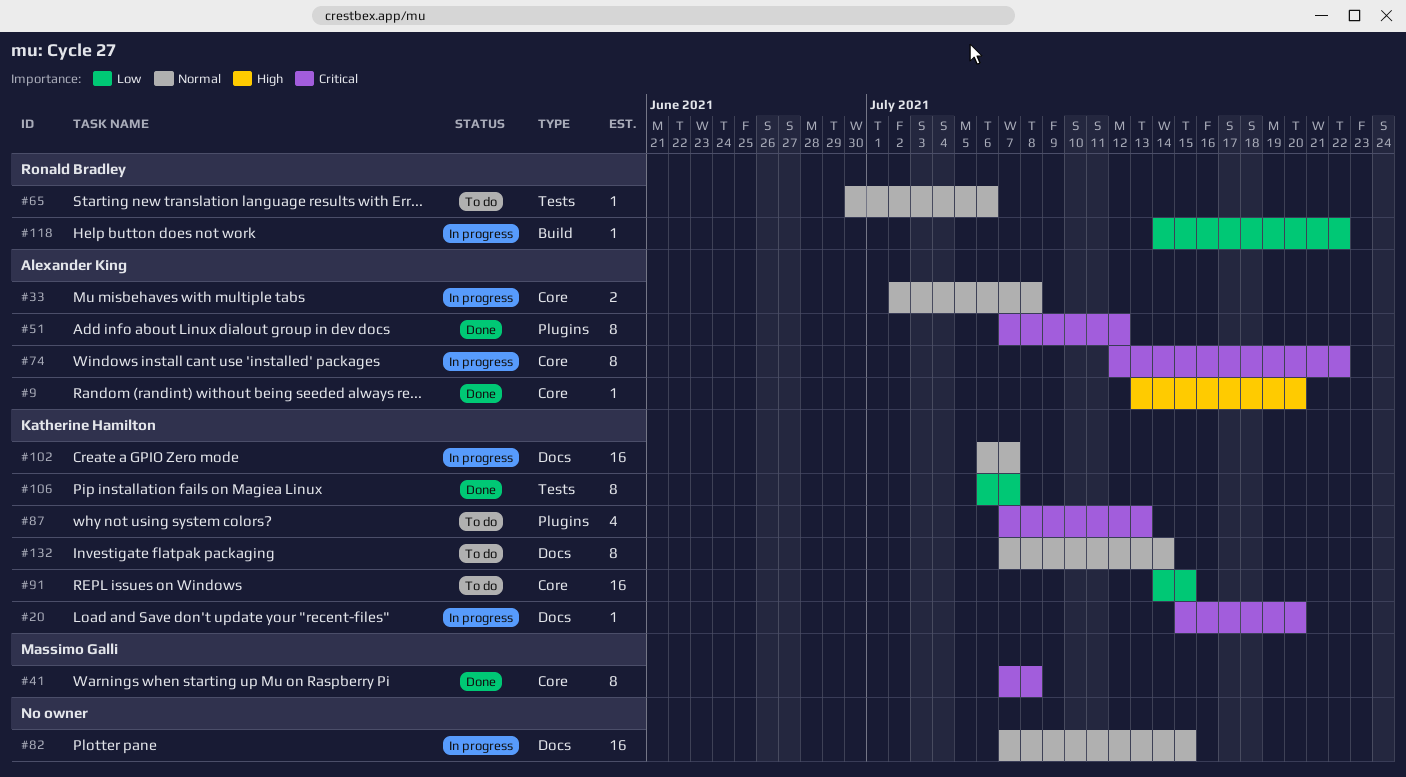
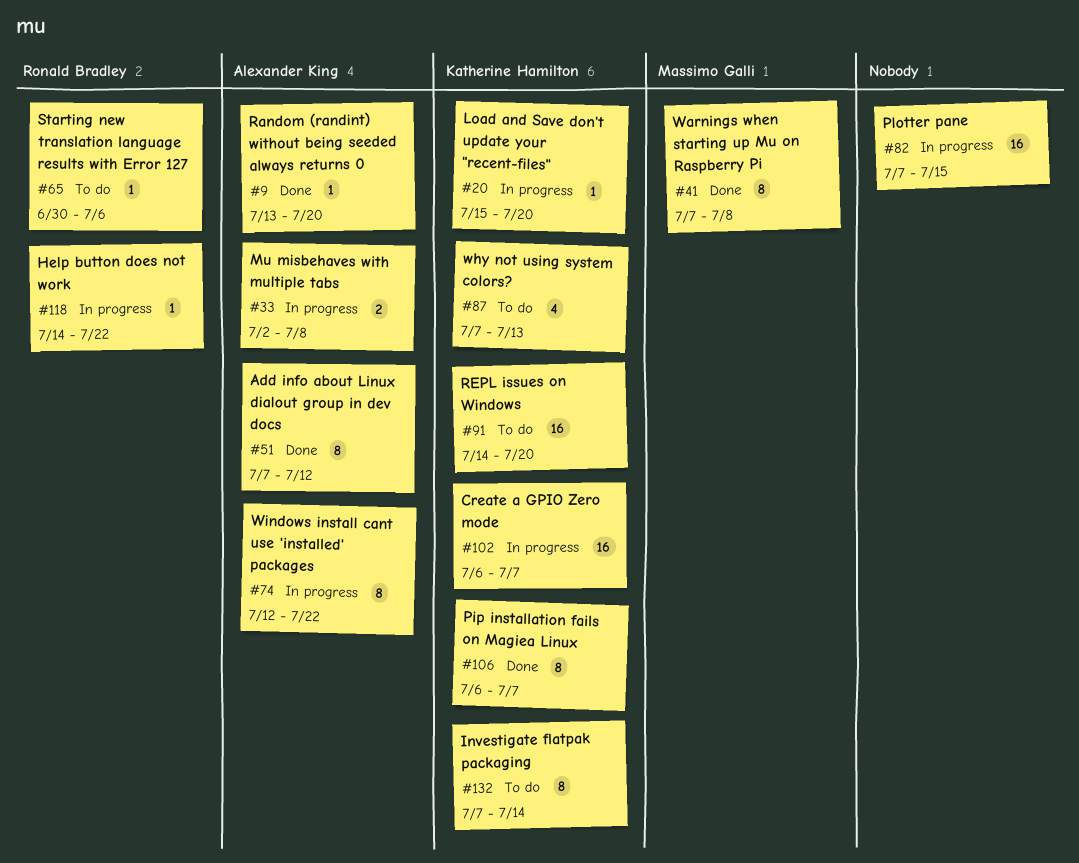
#91, due: Jul 15 -> Jul 20

